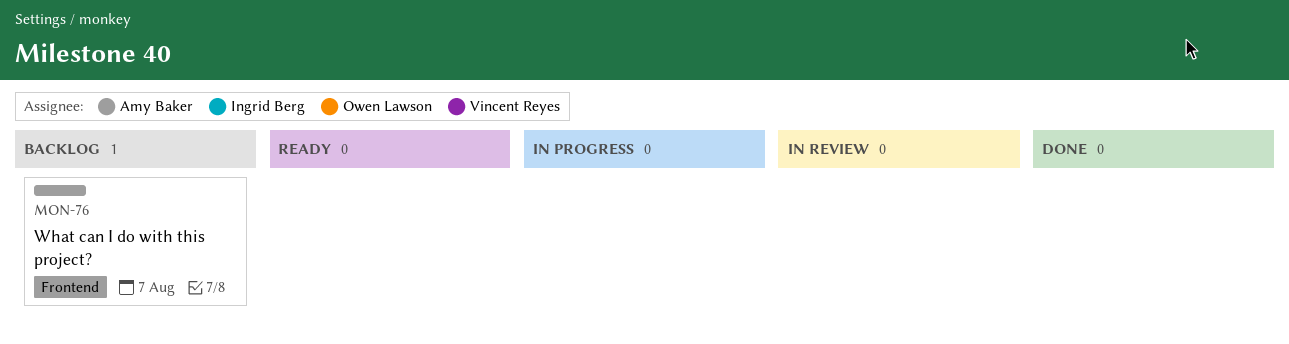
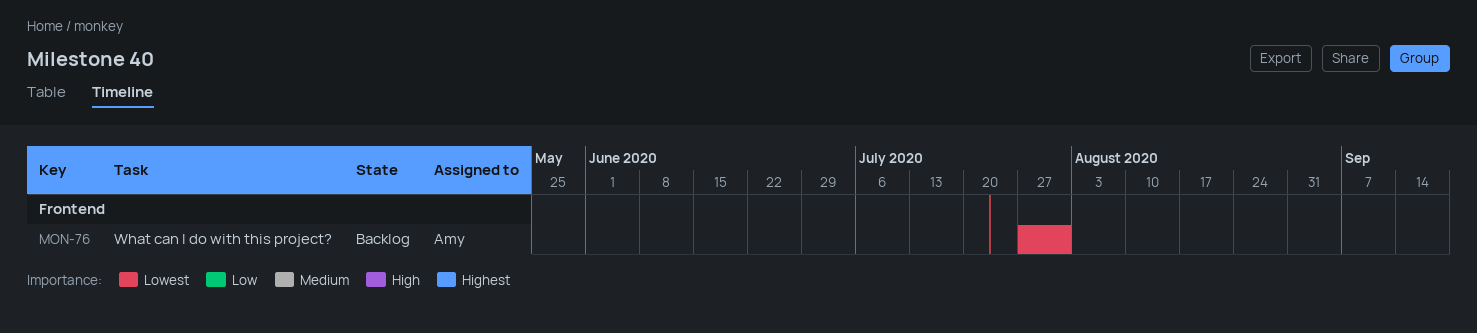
MON-76, due: Aug 7 -> Jul 31

